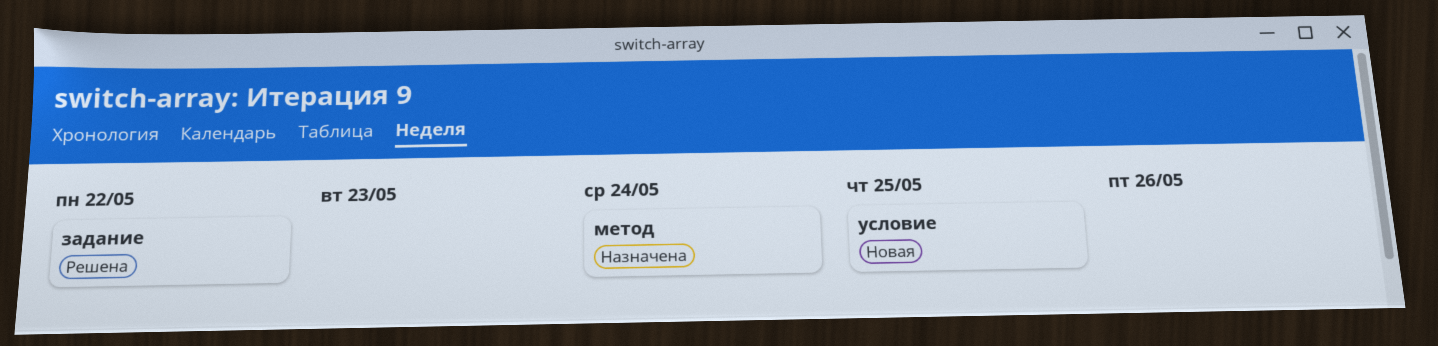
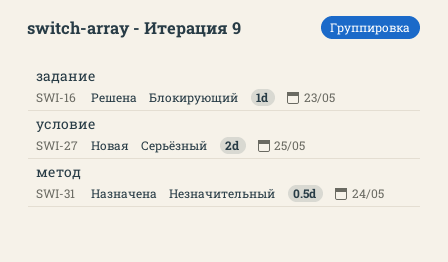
задание, due: May 22 -> May 23

